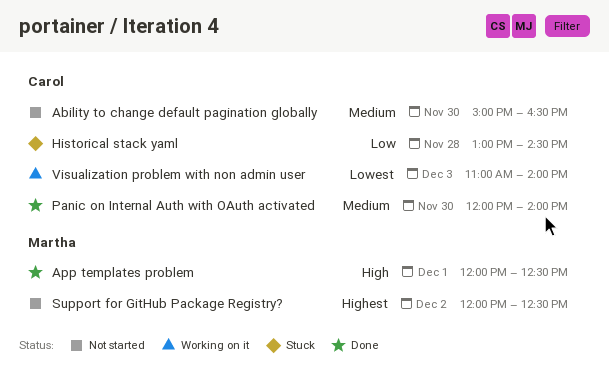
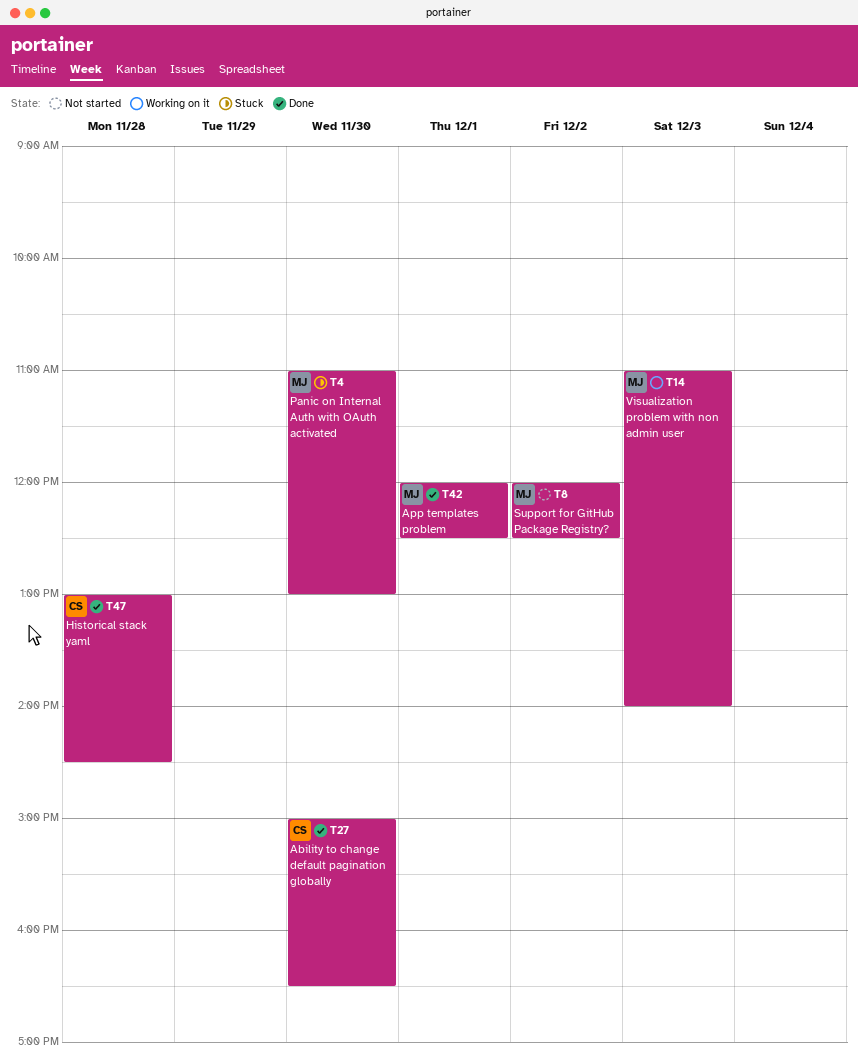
Ability to change default pagination globally, status: Not started -> Done
Historical stack yaml, status: Stuck -> Done
Panic on Internal Auth with OAuth activated, status: Done -> Stuck
Panic on Internal Auth with OAuth activated, owner: Carol -> Martha
Panic on Internal Auth with OAuth activated, begins: 12:00 -> 11:00
Panic on Internal Auth with OAuth activated, ends: 14:00 -> 13:00
Visualization problem with non admin user, owner: Carol -> Martha

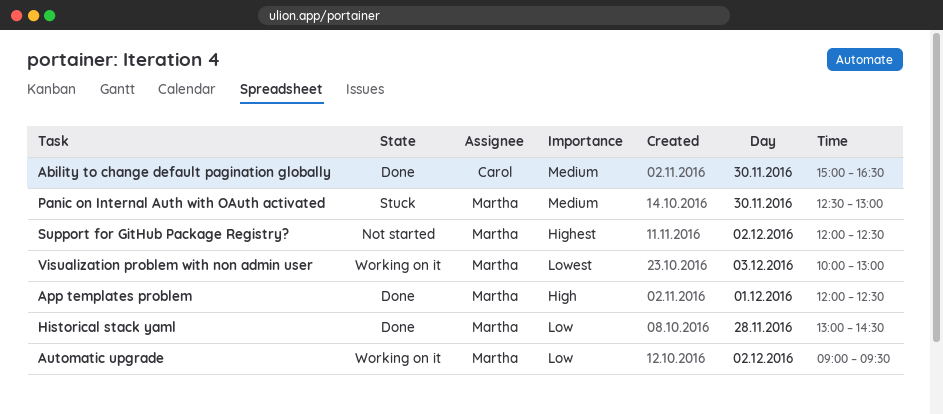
Automatic upgrade: none -> present
Historical stack yaml, owner: Carol -> Martha
Panic on Internal Auth with OAuth activated, begins: 11:00 -> 12:30
Visualization problem with non admin user, begins: 11:00 -> 10:00
Visualization problem with non admin user, ends: 14:00 -> 13:00

